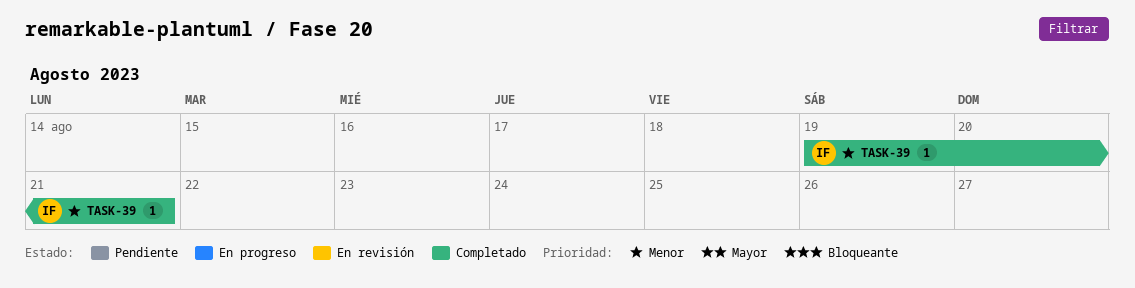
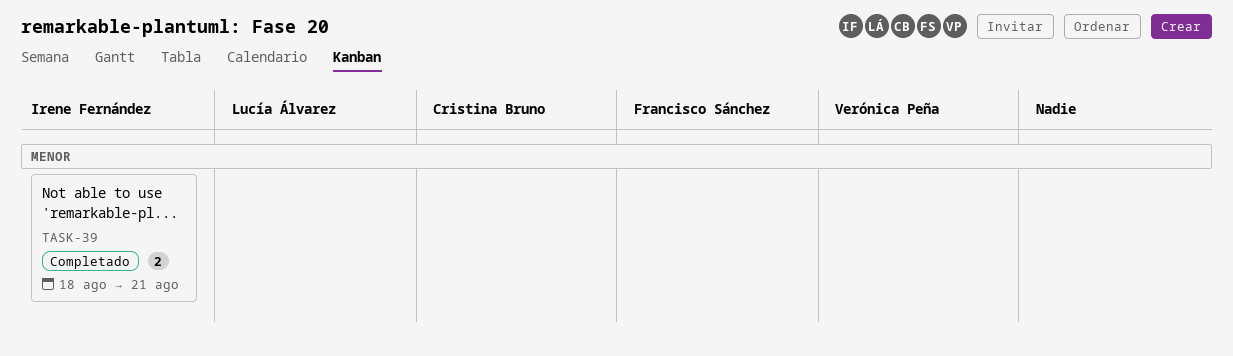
TASK-39, estimate: 1 -> 2
TASK-39, start: Aug 19 -> Aug 18

